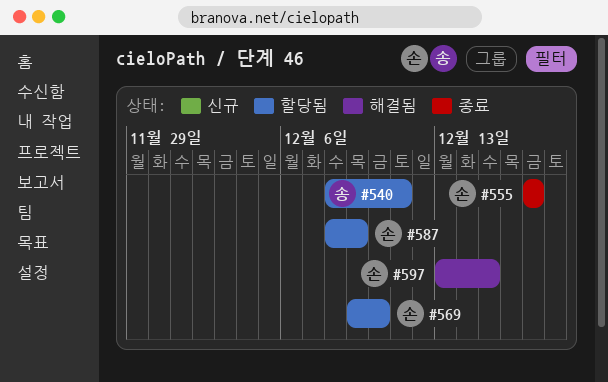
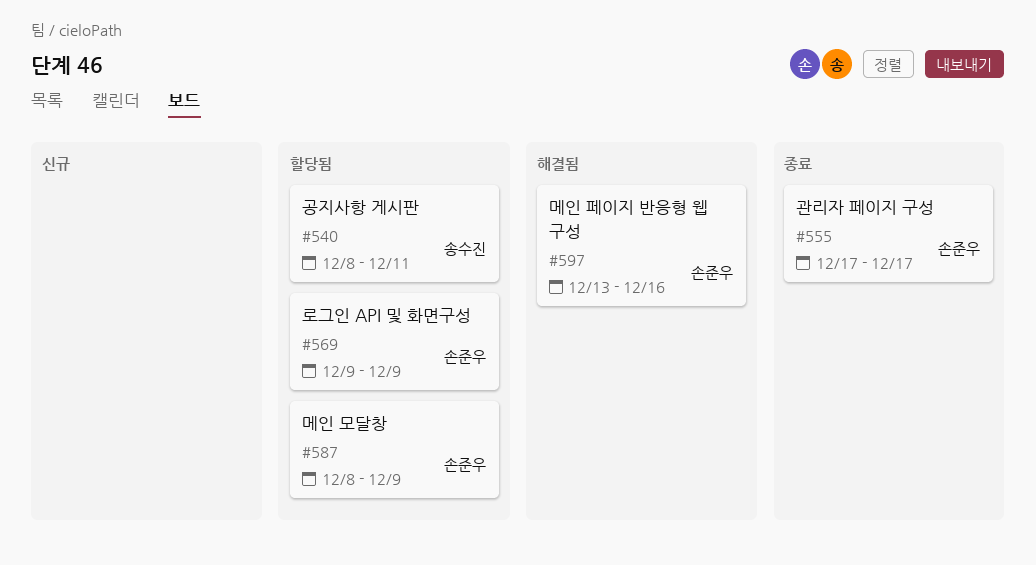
#569, due: Dec 10 -> Dec 9
#597, due: Dec 15 -> Dec 16

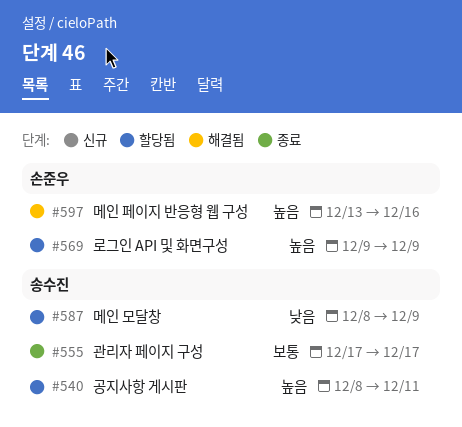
#555, owner: 손준우 -> 송수진
#587, owner: 손준우 -> 송수진

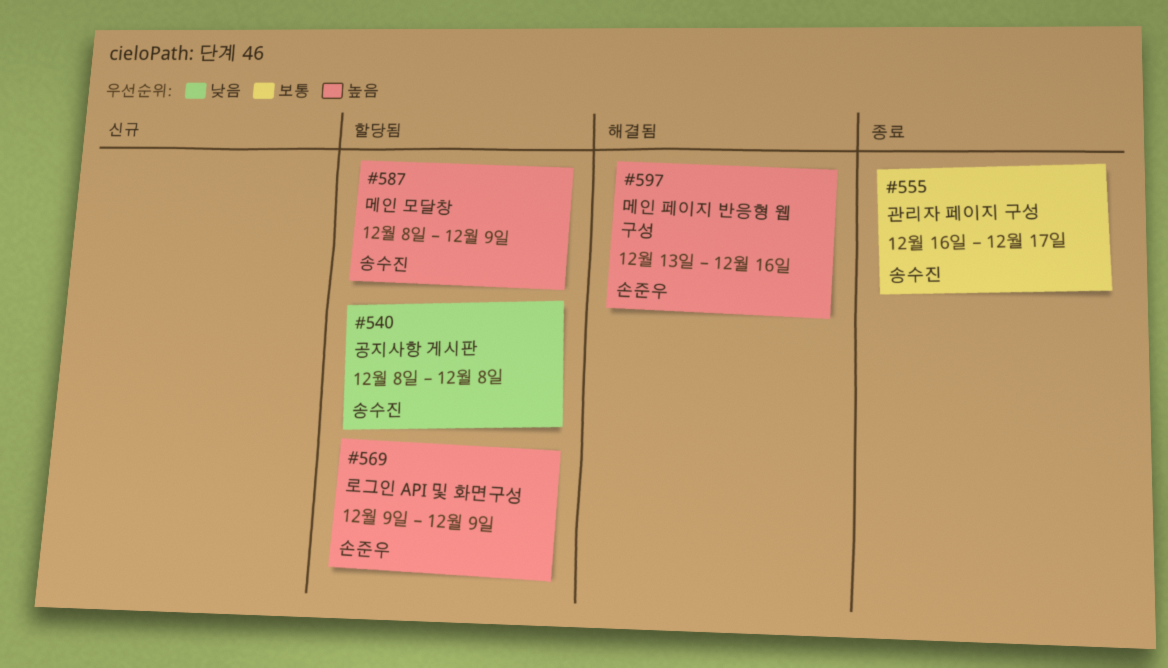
#540, priority: 높음 -> 낮음
#540, due: Dec 11 -> Dec 8
#555, start: Dec 17 -> Dec 16
#587, priority: 낮음 -> 높음

